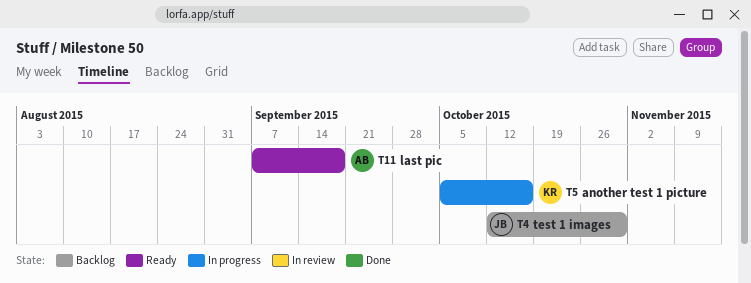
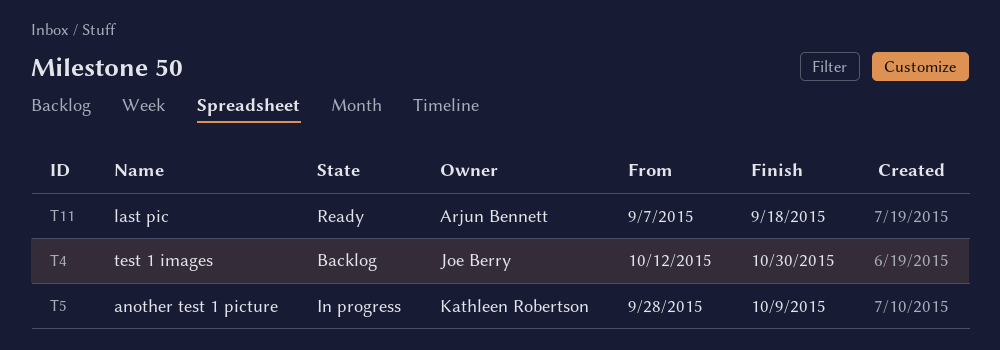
T5, start: Oct 5 -> Sep 28
T5, due: Oct 16 -> Oct 9

